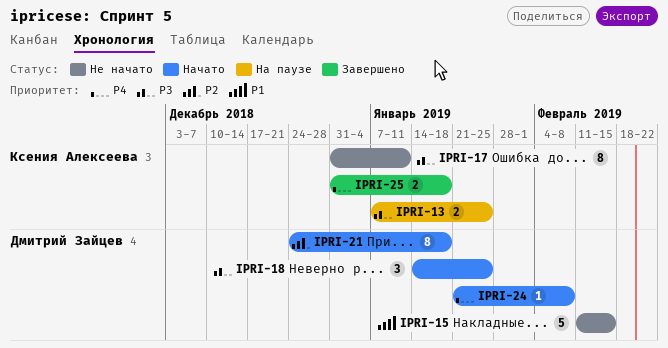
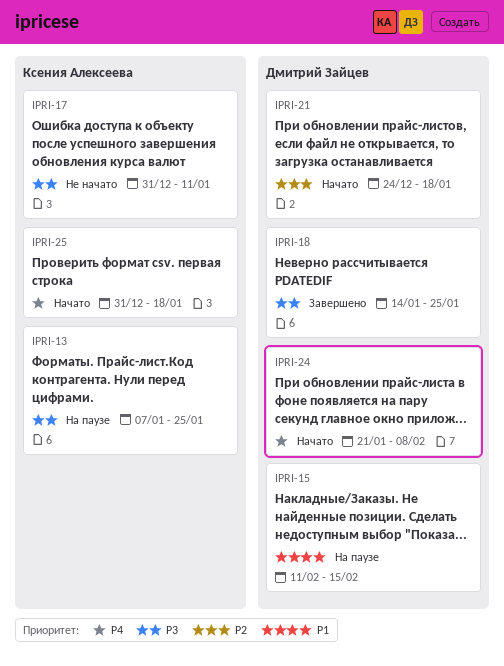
IPRI-15, status: Не начато -> На паузе
IPRI-18, status: Начато -> Завершено
IPRI-25, status: Завершено -> Начато

